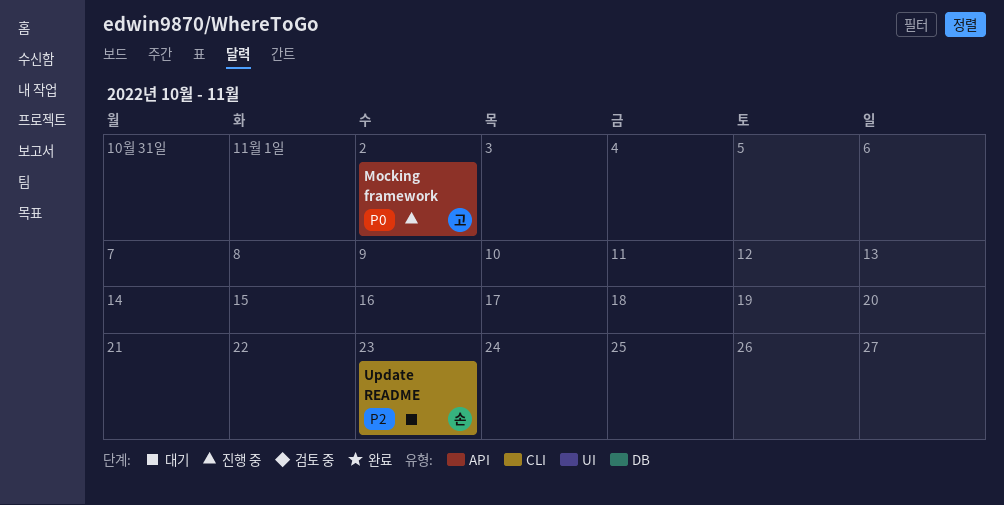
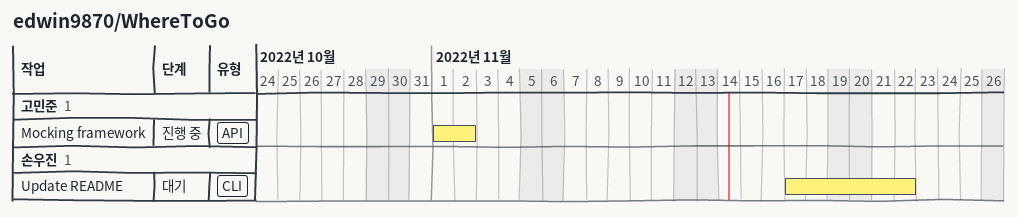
Update README, due: Nov 23 -> Nov 22

